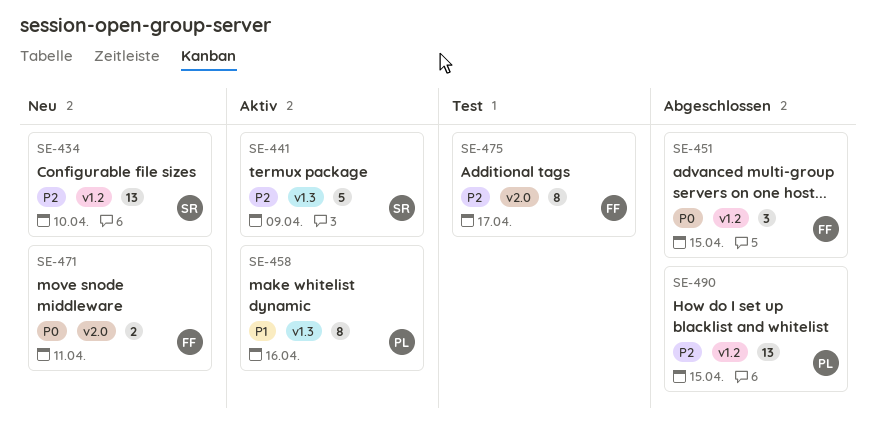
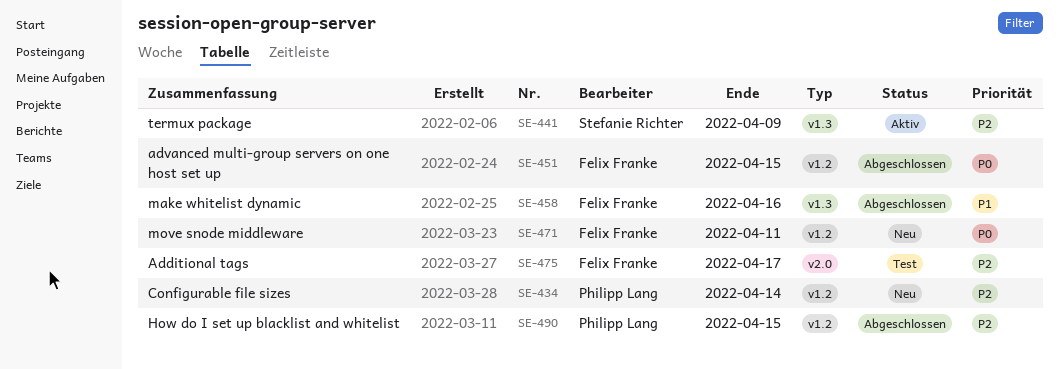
SE-434, owner: Stefanie Richter -> Philipp Lang
SE-434, due: Apr 10 -> Apr 14
SE-458, status: Aktiv -> Abgeschlossen
SE-458, owner: Philipp Lang -> Felix Franke
SE-471, label: v2.0 -> v1.2

